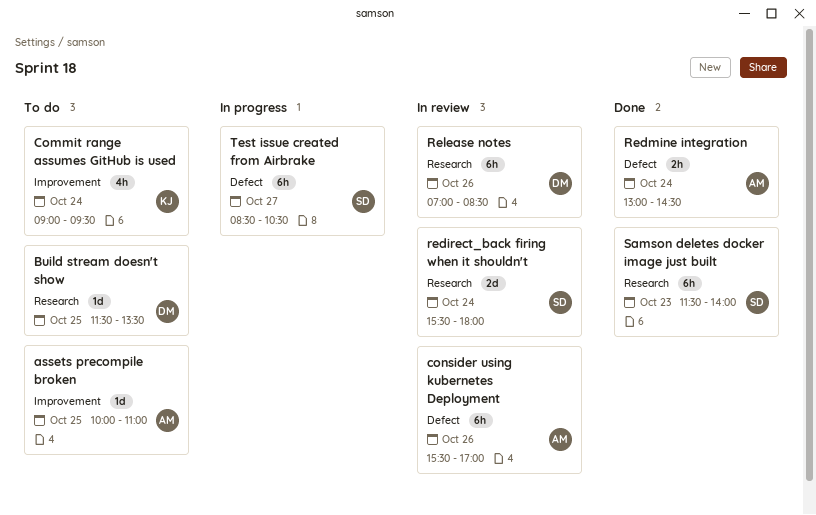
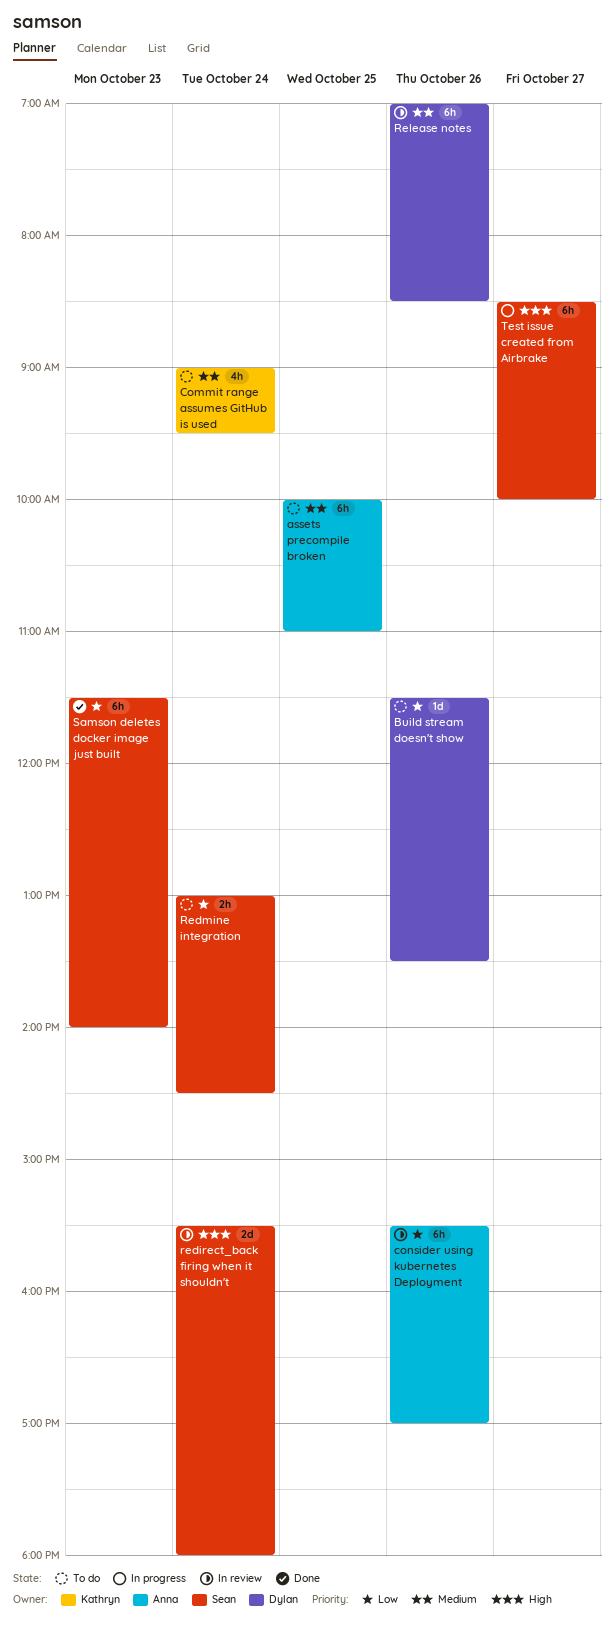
assets precompile broken, estimate: 1d -> 6h
Build stream doesn't show, day: Oct 25 -> Oct 26
Redmine integration, status: Done -> To do
Redmine integration, owner: Anna -> Sean
Test issue created from Airbrake, ends: 10:30 -> 10:00

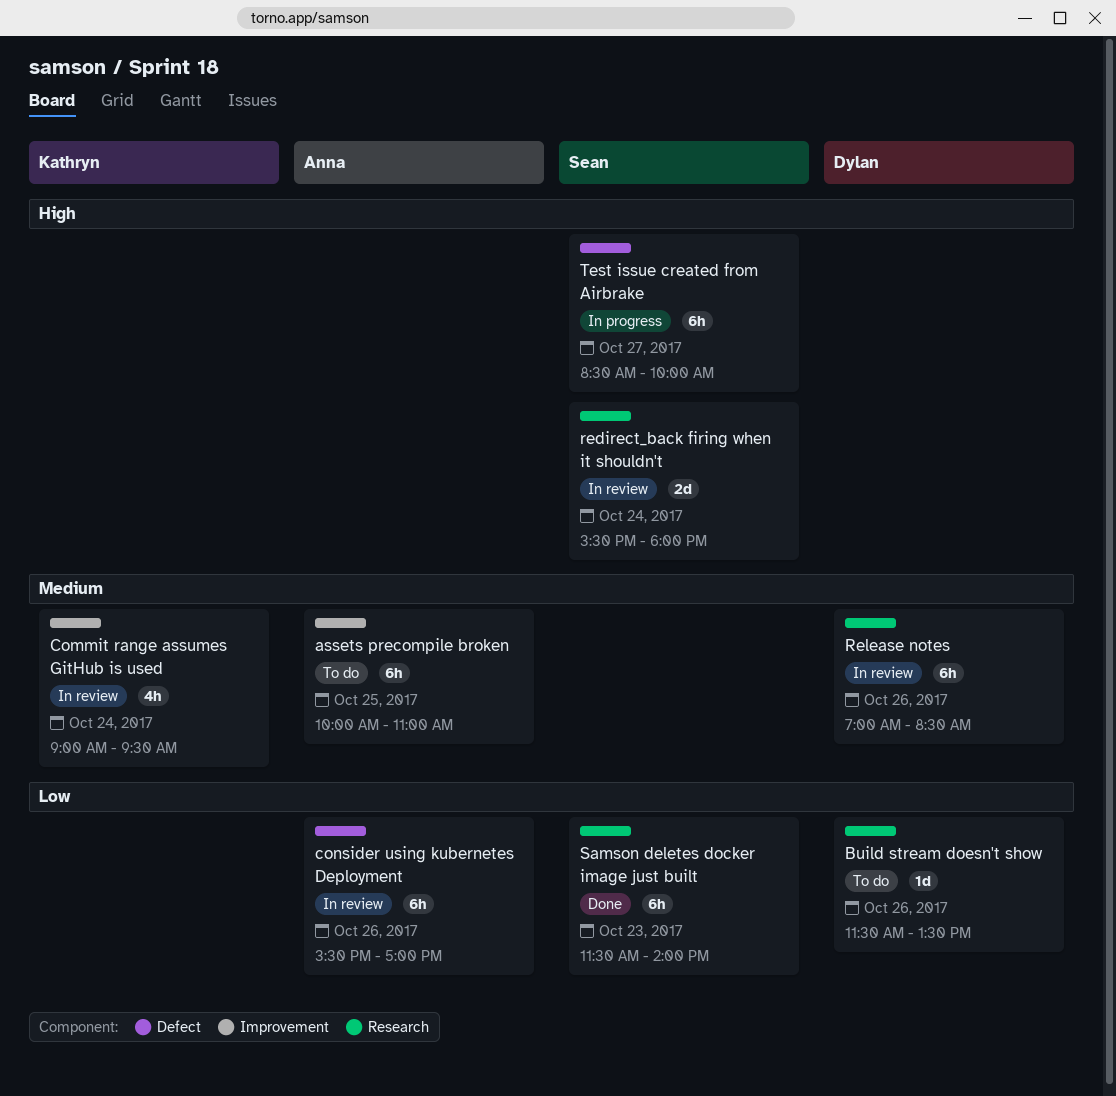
Commit range assumes GitHub is used, status: To do -> In review
Redmine integration: present -> none

